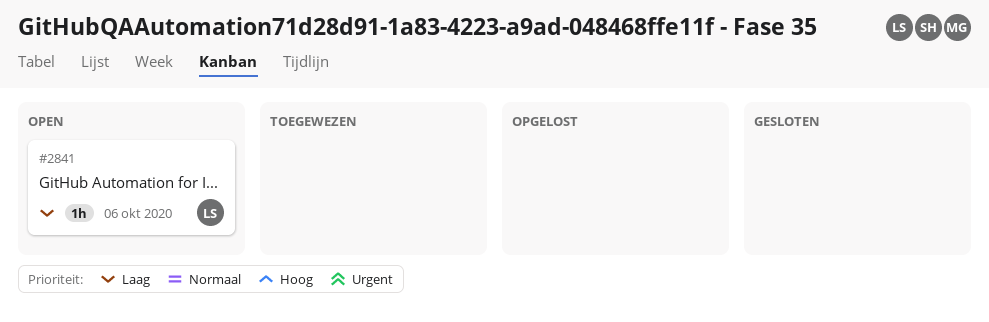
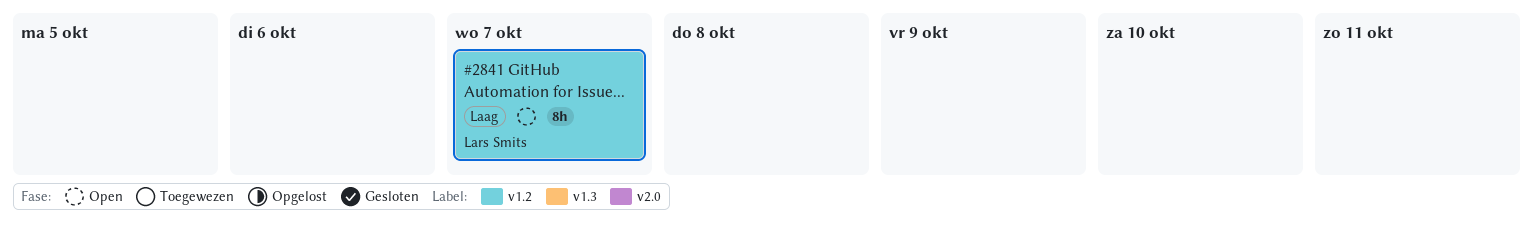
#2841, estimate: 1h -> 8h
#2841, due: Oct 6 -> Oct 7

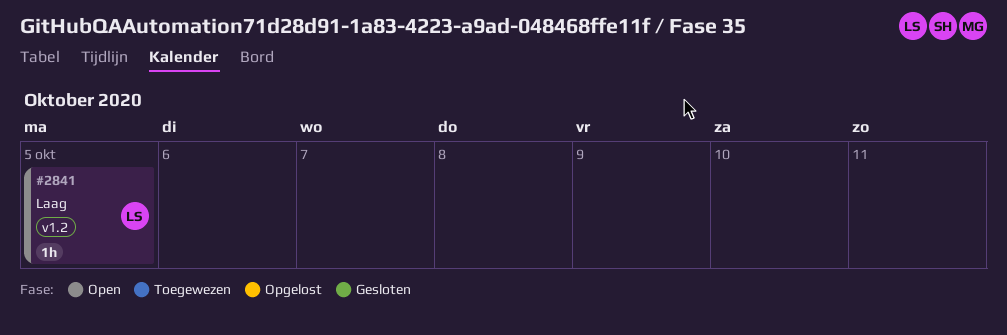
#2841, estimate: 8h -> 1h
#2841, due: Oct 7 -> Oct 5

